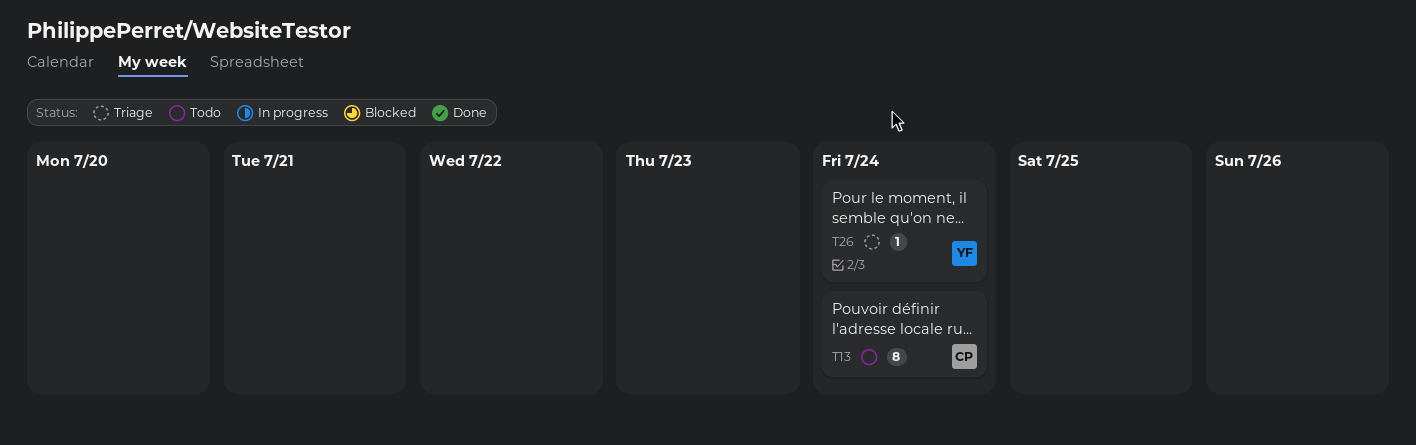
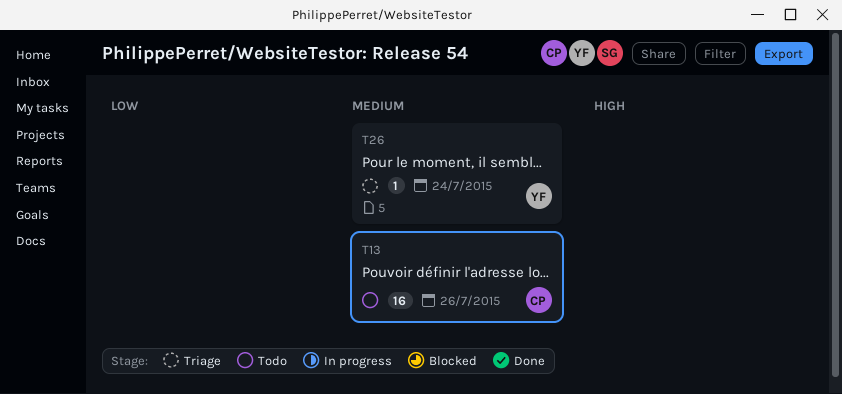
T13, estimate: 8 -> 16
T13, due: Jul 24 -> Jul 26

